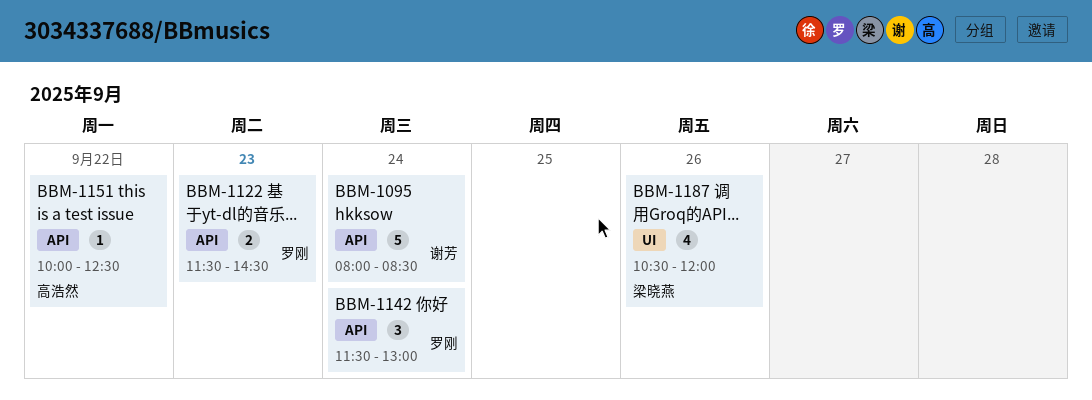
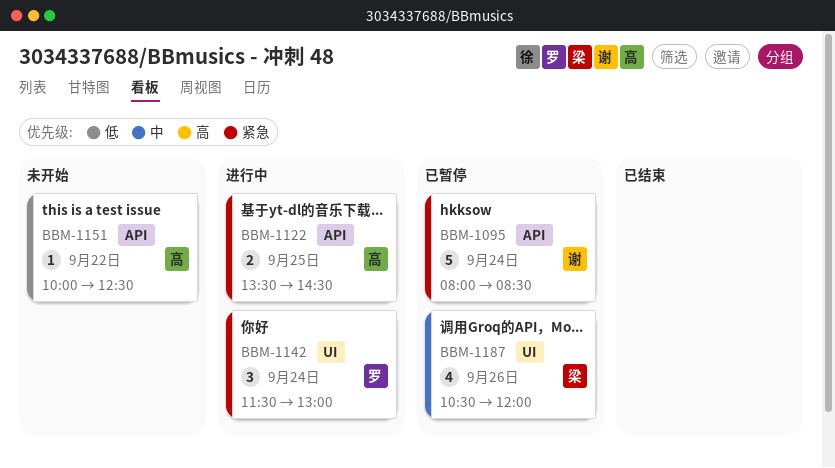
BBM-1122, owner: 罗刚 -> 高浩然
BBM-1122, day: Sep 23 -> Sep 25
BBM-1122, begins: 11:30 -> 13:30
BBM-1142, label: API -> UI

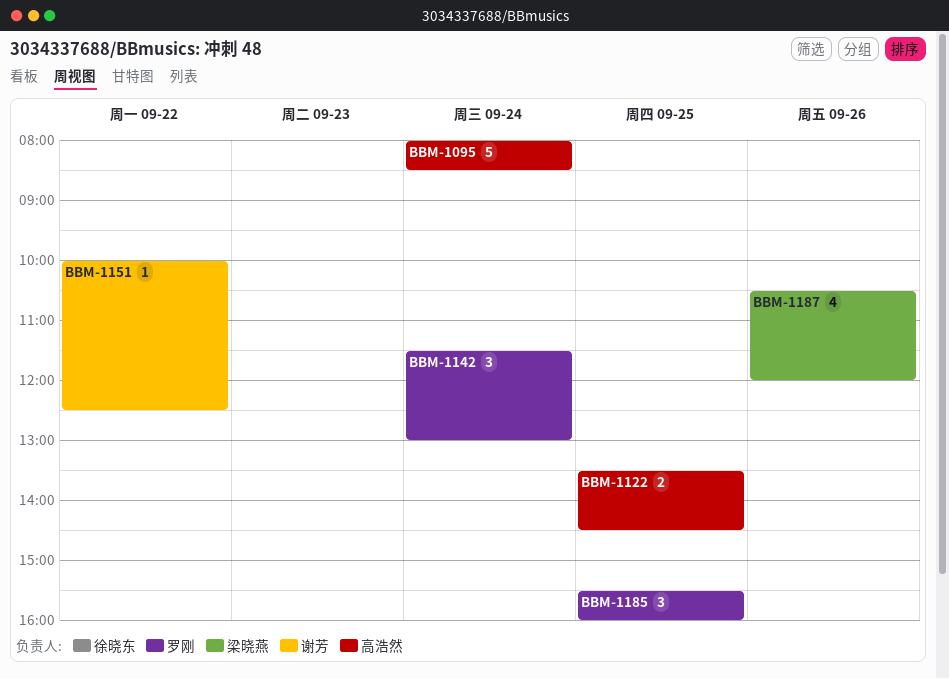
BBM-1095, owner: 谢芳 -> 高浩然
BBM-1151, owner: 高浩然 -> 谢芳
BBM-1185: none -> present

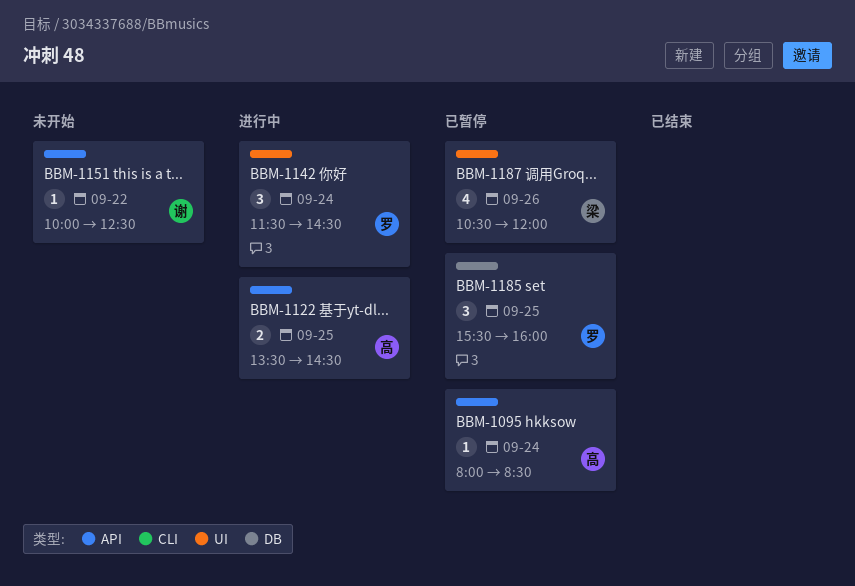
BBM-1095, estimate: 5 -> 1
BBM-1142, ends: 13:00 -> 14:30

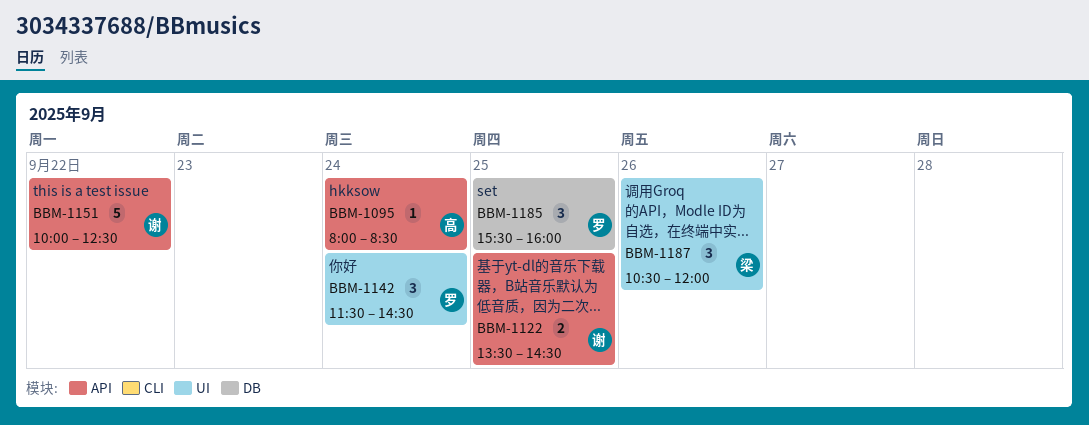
BBM-1122, owner: 高 -> 谢
BBM-1151, estimate: 1 -> 5
BBM-1187, estimate: 4 -> 3

